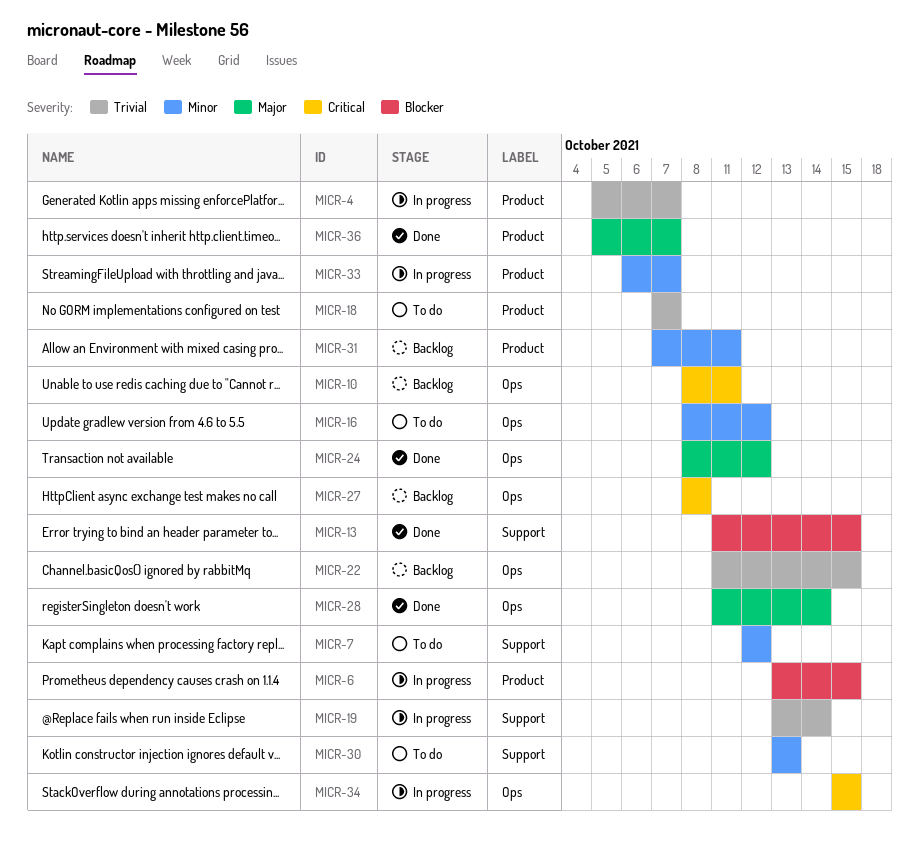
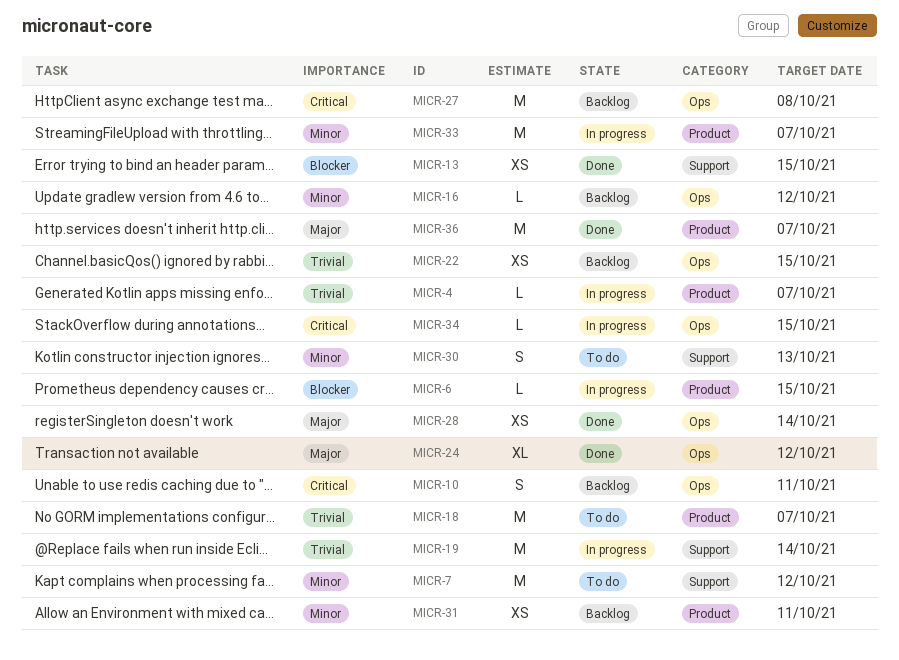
MICR-16, status: To do -> Backlog

